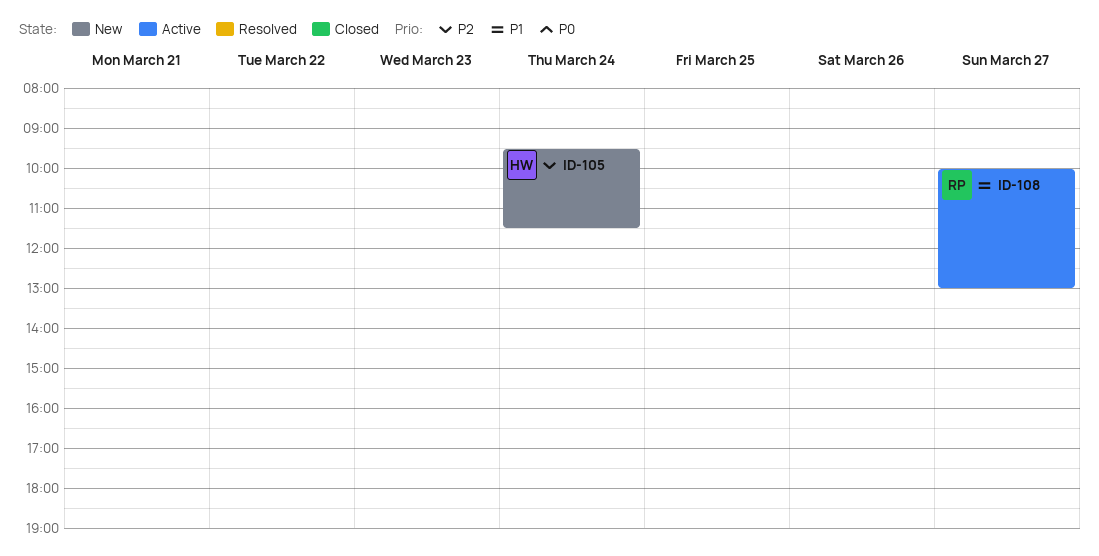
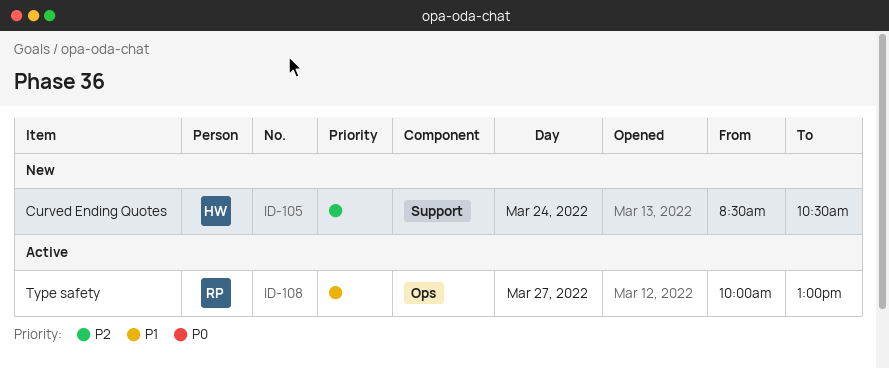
ID-105, begins: 09:30 -> 08:30
ID-105, ends: 11:30 -> 10:30

